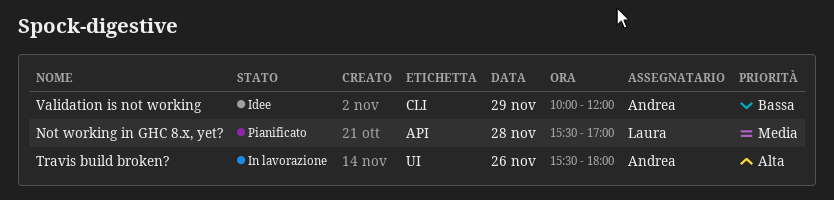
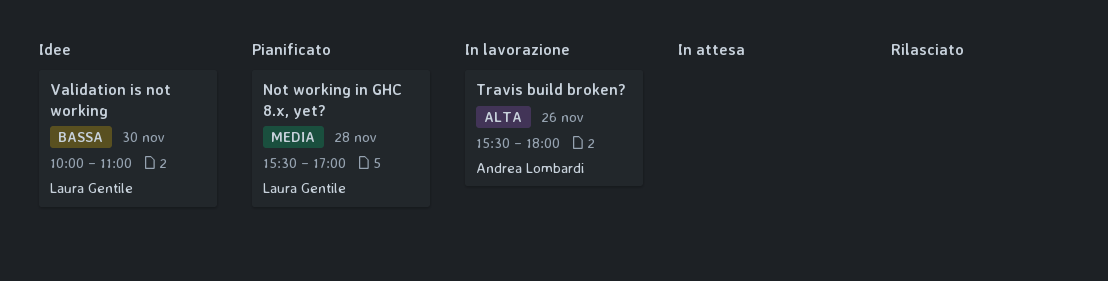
Validation is not working, owner: Andrea Lombardi -> Laura Gentile
Validation is not working, day: Nov 29 -> Nov 30
Validation is not working, ends: 12:00 -> 11:00

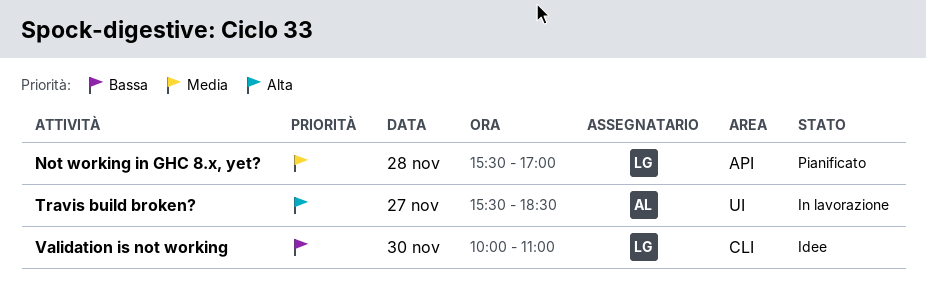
Travis build broken?, day: Nov 26 -> Nov 27
Travis build broken?, ends: 18:00 -> 18:30

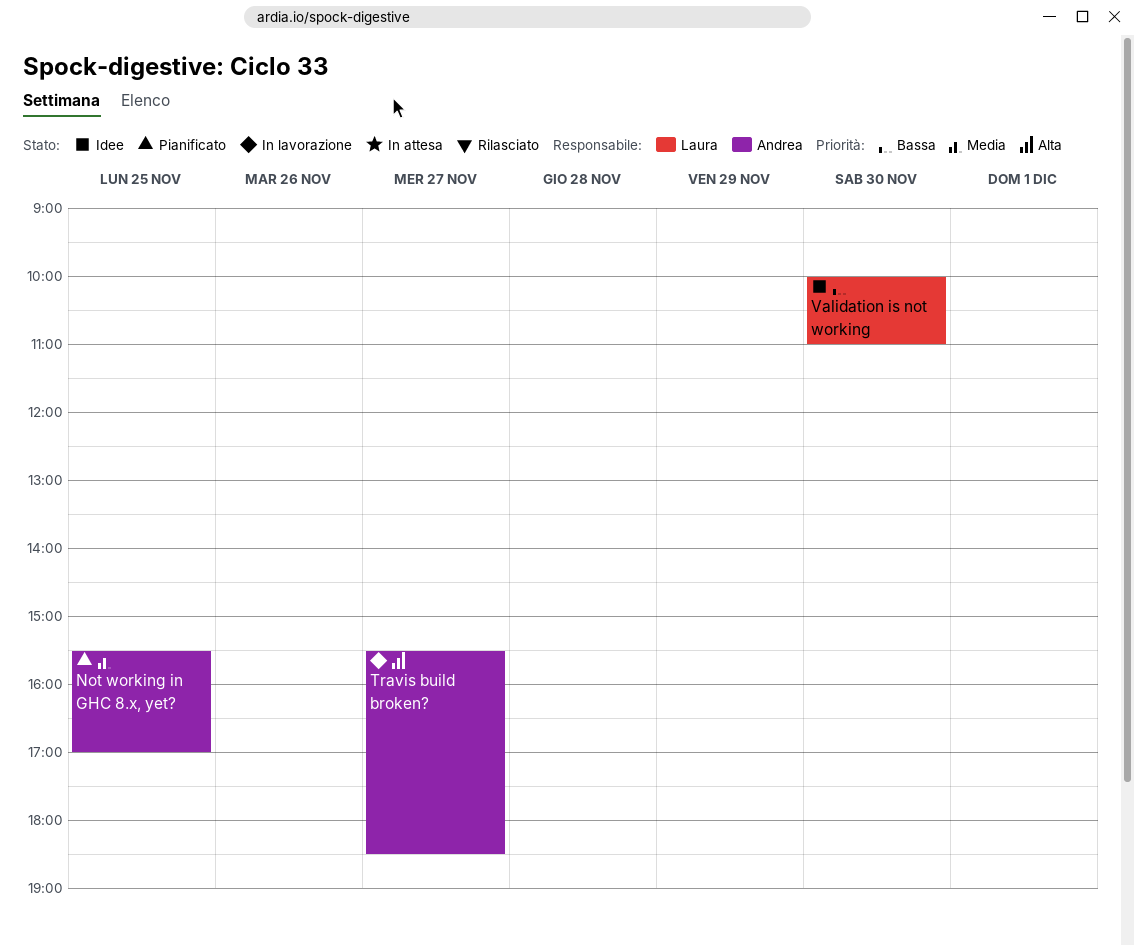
Not working in GHC 8.x, yet?, owner: Laura -> Andrea
Not working in GHC 8.x, yet?, day: Nov 28 -> Nov 25

